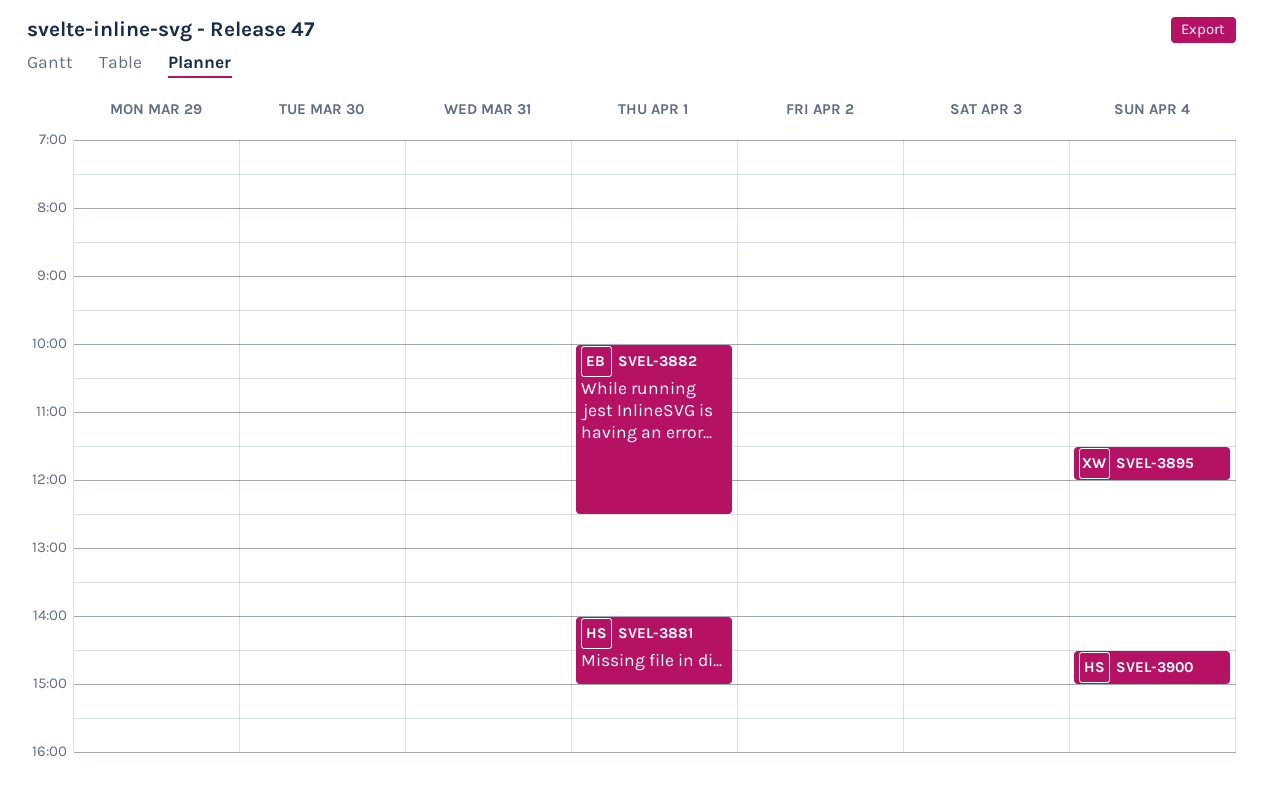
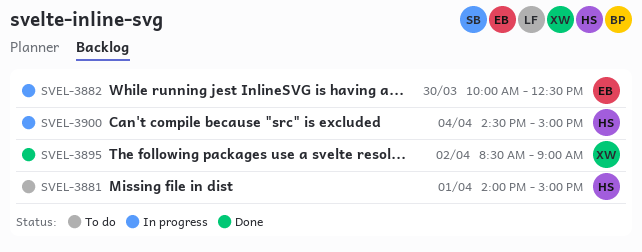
SVEL-3882, day: Apr 1 -> Mar 30
SVEL-3895, day: Apr 4 -> Apr 2
SVEL-3895, begins: 11:30 -> 08:30
SVEL-3895, ends: 12:00 -> 09:00

